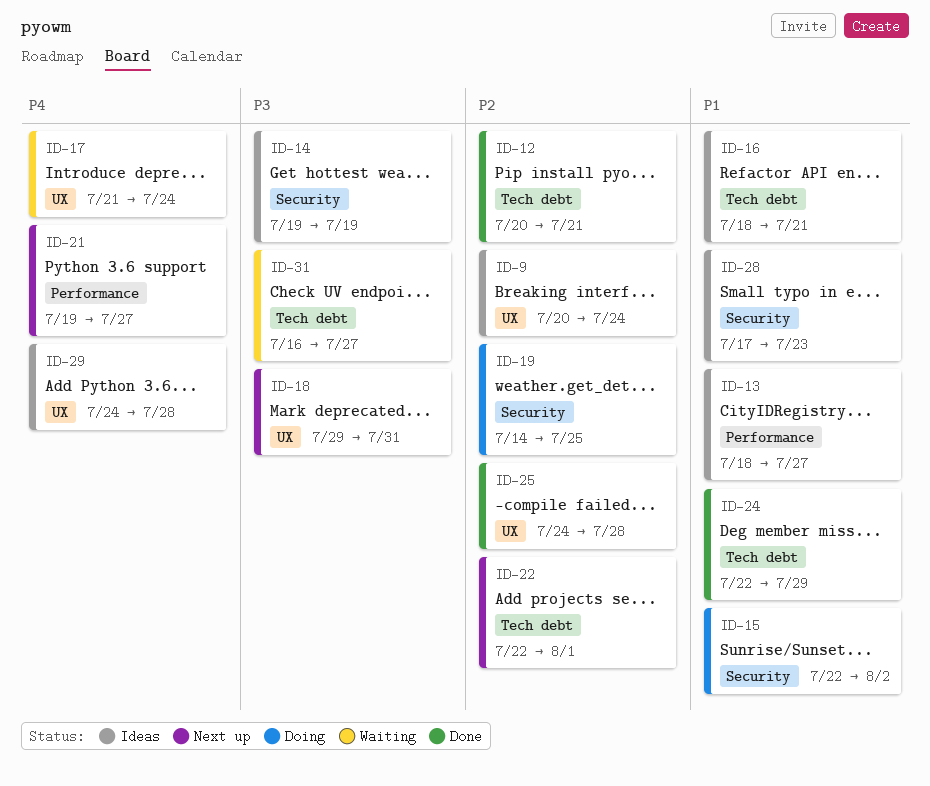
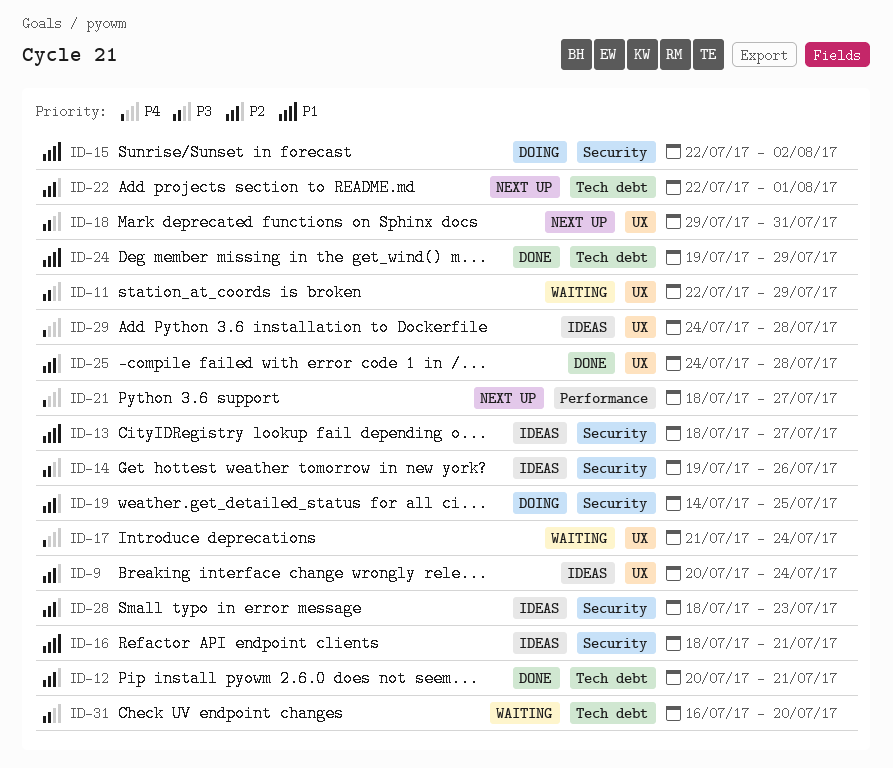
ID-11: none -> present
ID-13, label: Performance -> Security
ID-14, due: Jul 19 -> Jul 26
ID-16, label: Tech debt -> Security
ID-21, start: Jul 19 -> Jul 18
ID-24, start: Jul 22 -> Jul 19
ID-28, priority: P1 -> P2
ID-28, start: Jul 17 -> Jul 18
ID-31, due: Jul 27 -> Jul 20

